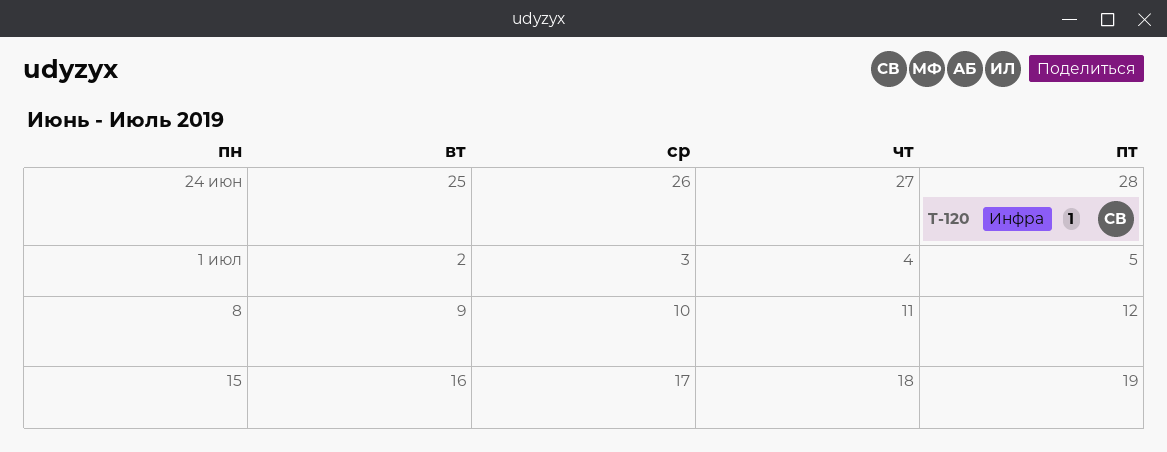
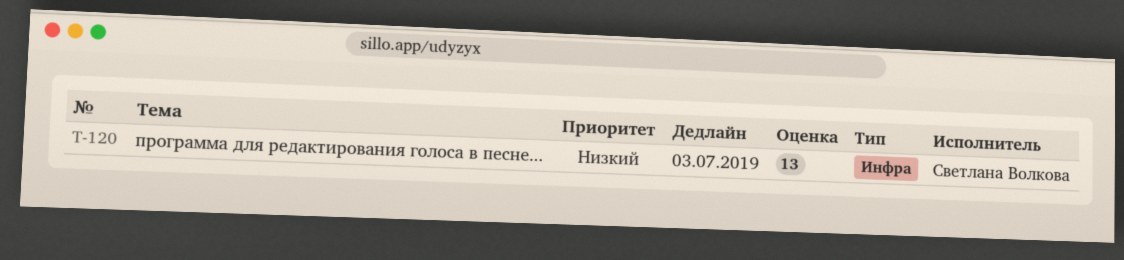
T-120, estimate: 1 -> 13
T-120, due: Jun 28 -> Jul 3

